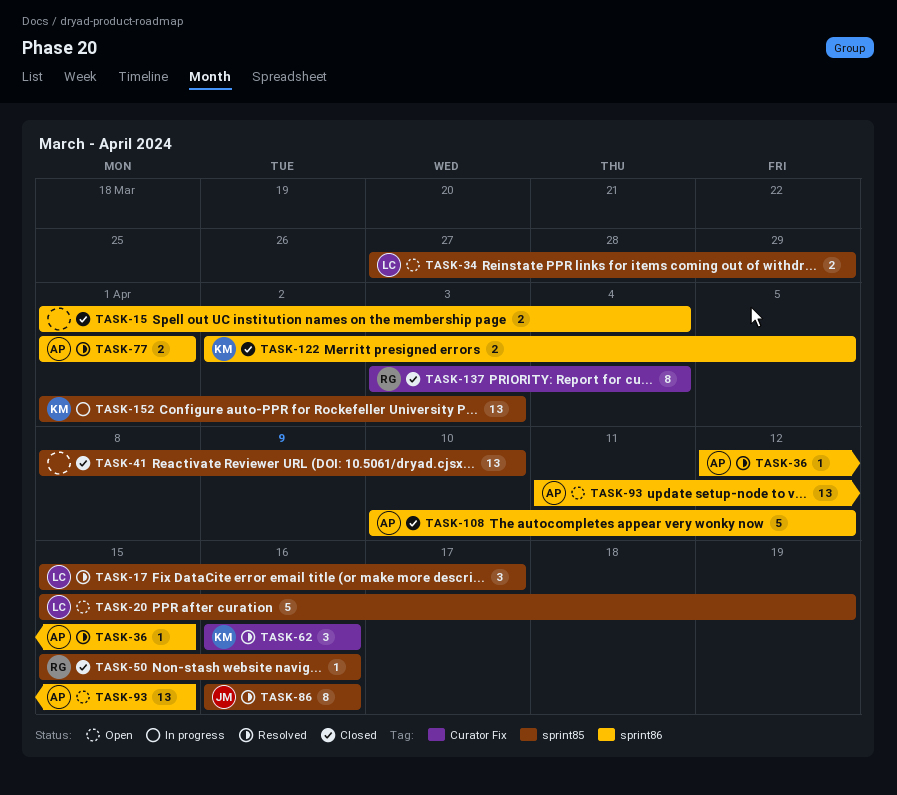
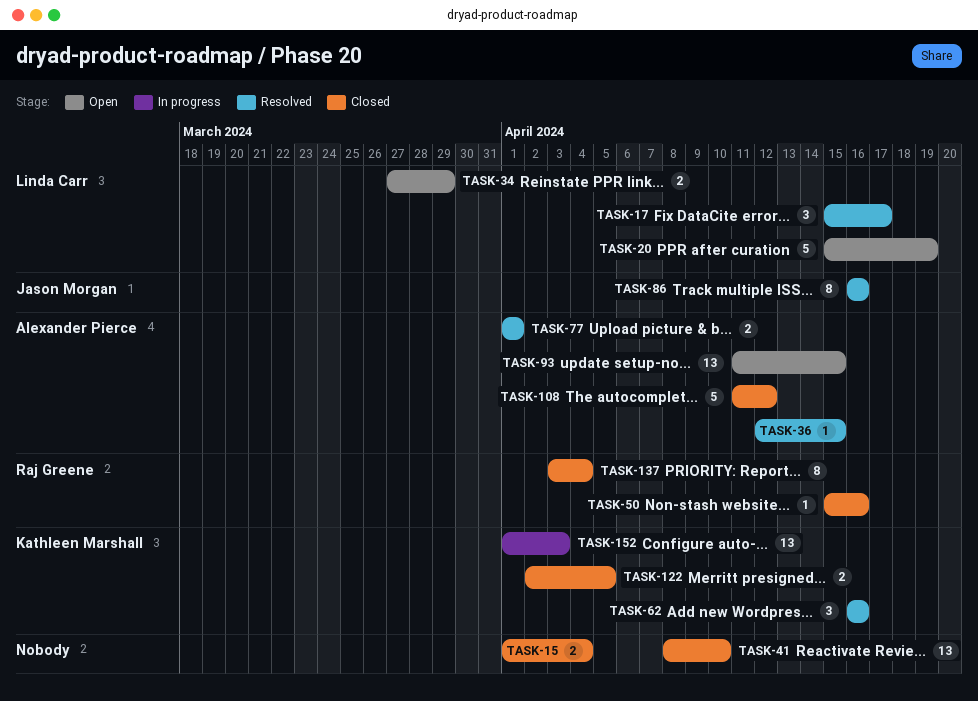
TASK-108, start: Apr 10 -> Apr 11

